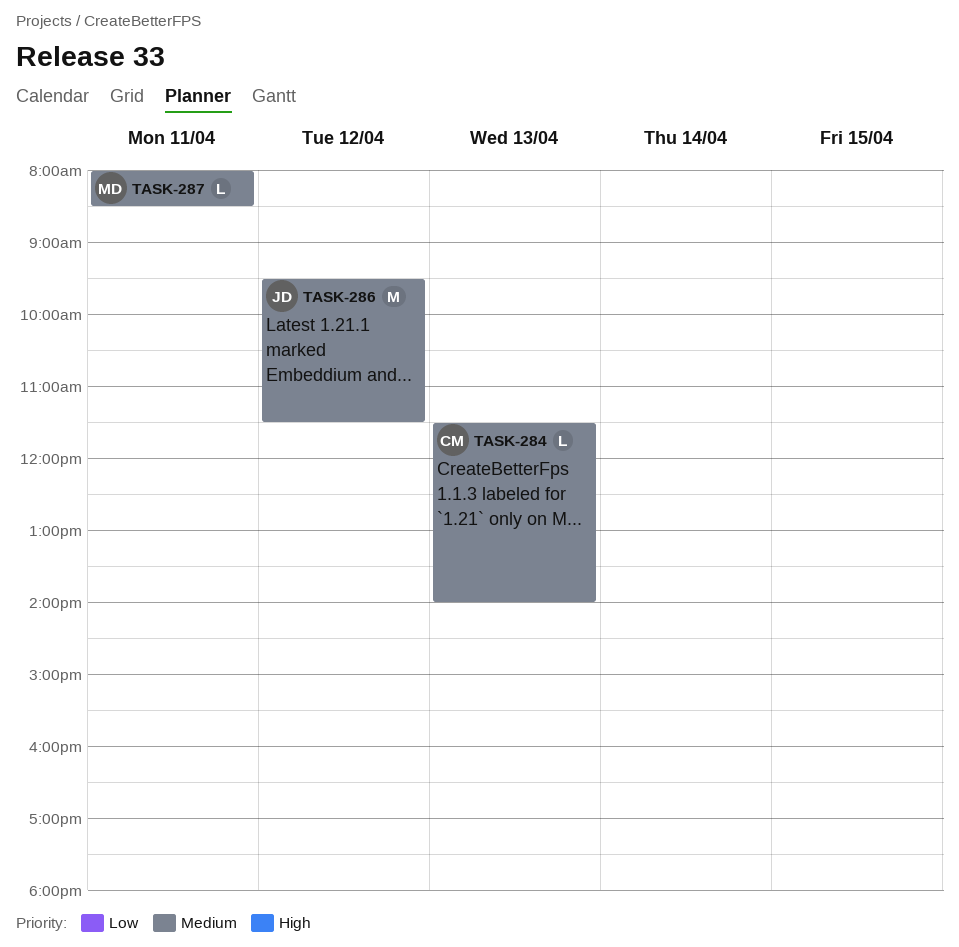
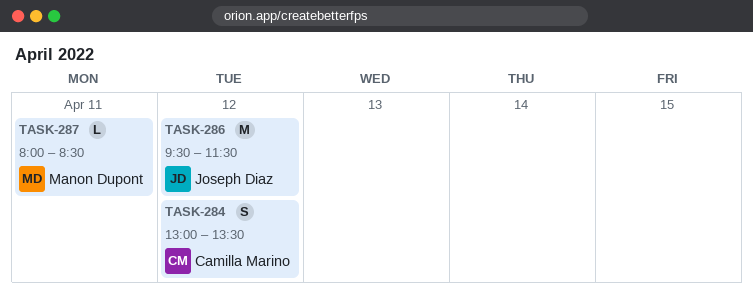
TASK-284, estimate: L -> S
TASK-284, day: Apr 13 -> Apr 12
TASK-284, begins: 11:30 -> 13:00
TASK-284, ends: 14:00 -> 13:30

